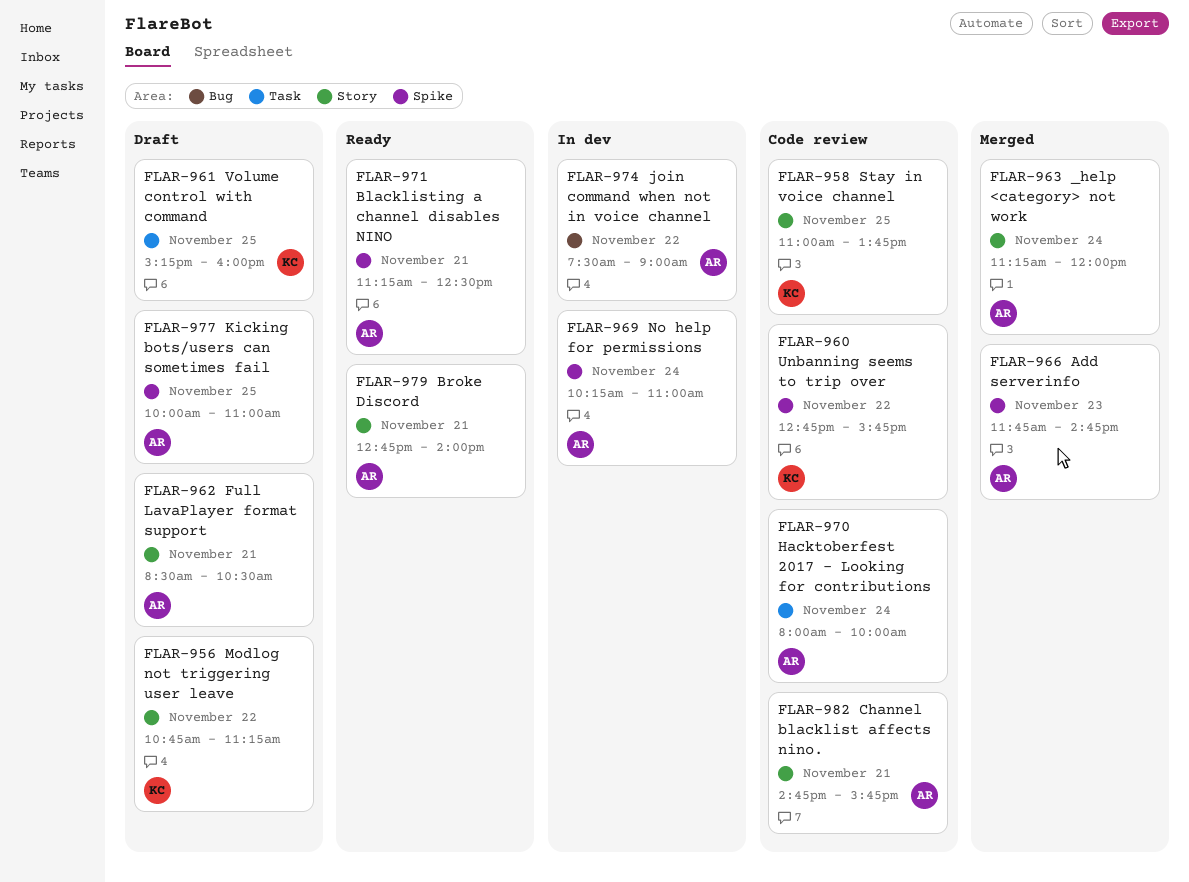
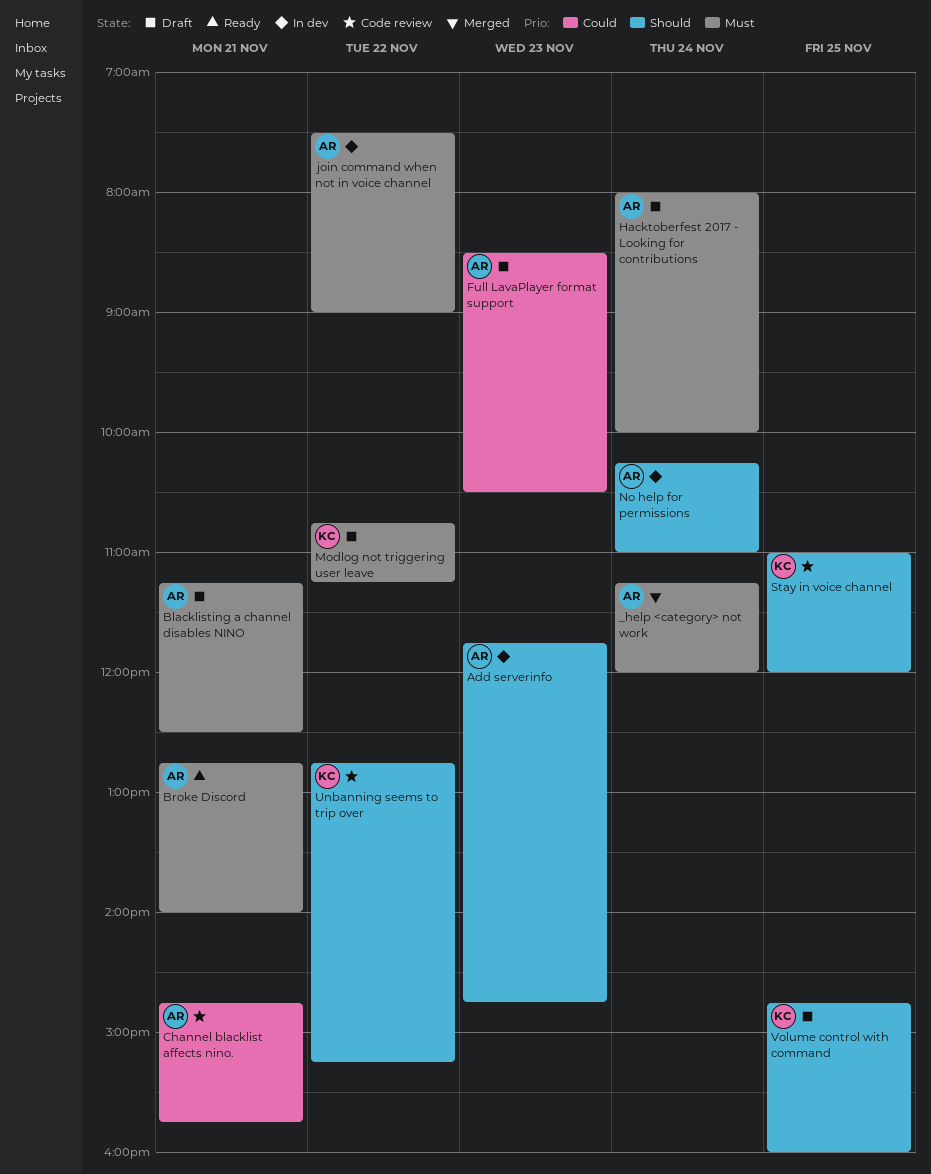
Add serverinfo, status: Merged -> In dev
Blacklisting a channel disables NINO, status: Ready -> Draft
Full LavaPlayer format support, day: Nov 21 -> Nov 23
Hacktoberfest 2017 - Looking for contributions, status: Code review -> Draft
Kicking bots/users can sometimes fail: present -> none
Stay in voice channel, ends: 13:45 -> 12:00
Unbanning seems to trip over, ends: 15:45 -> 15:15
Volume control with command, begins: 15:15 -> 14:45

